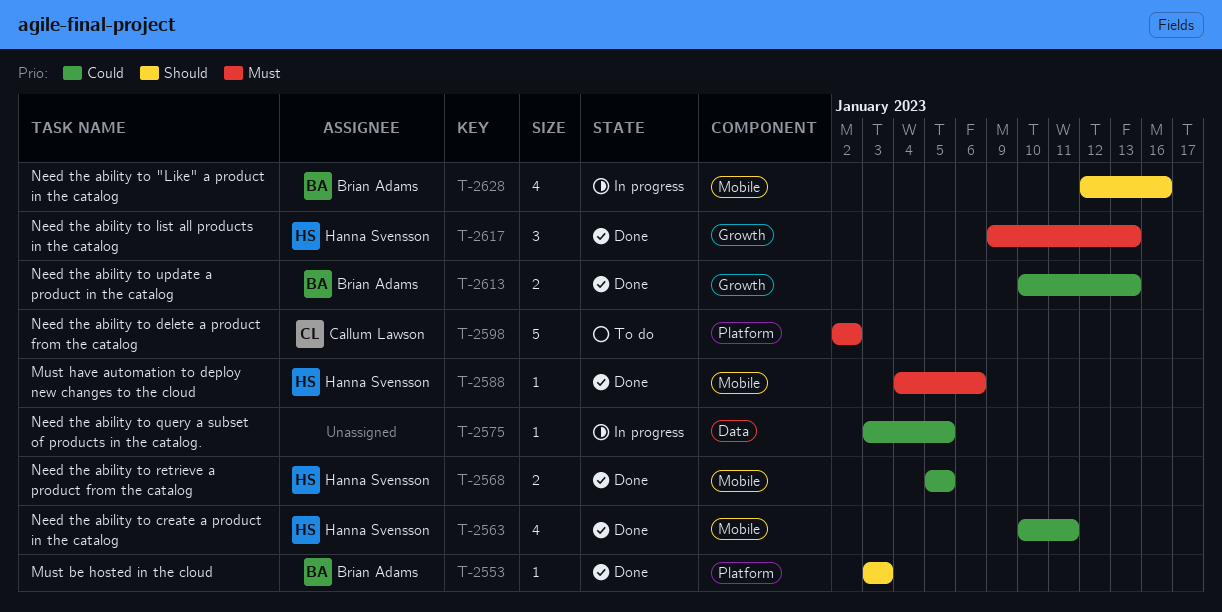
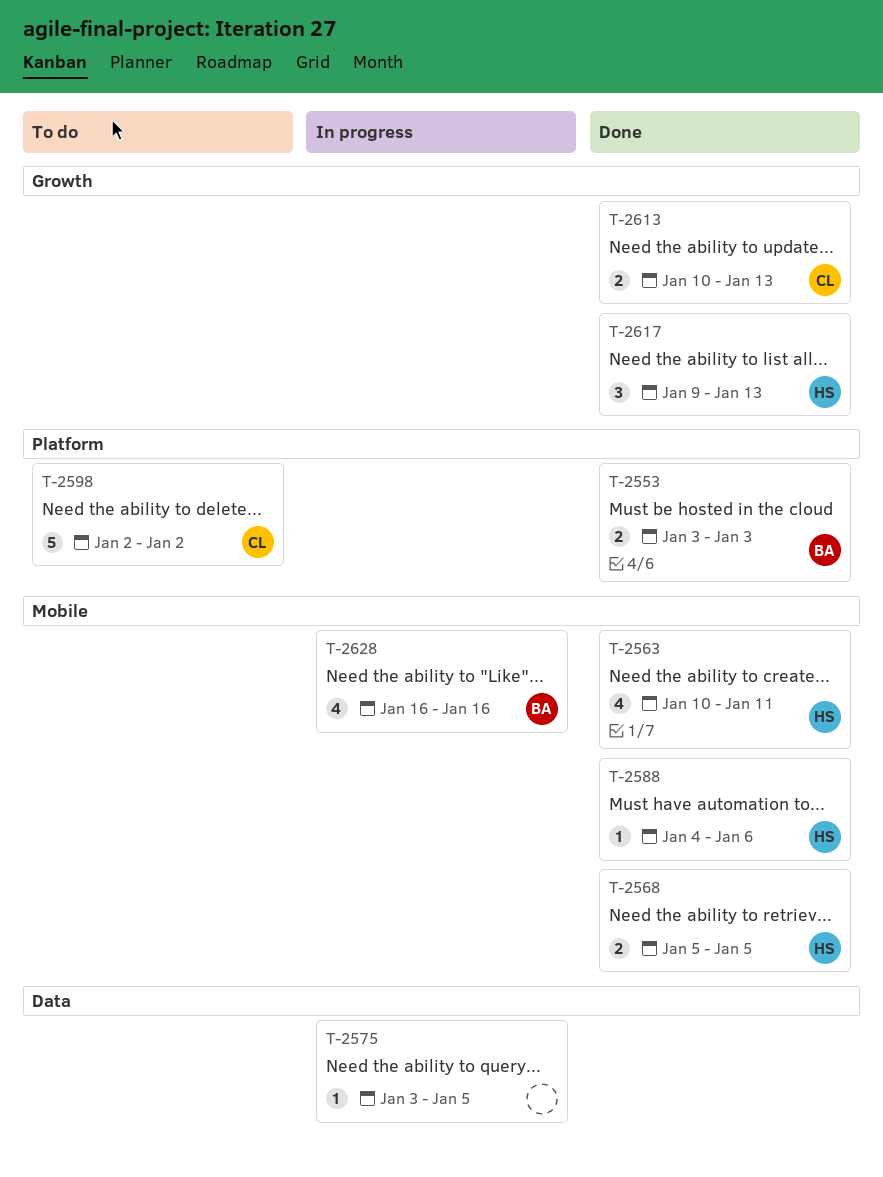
T-2553, estimate: 1 -> 2
T-2613, owner: Brian Adams -> Callum Lawson
T-2628, start: Jan 12 -> Jan 16

